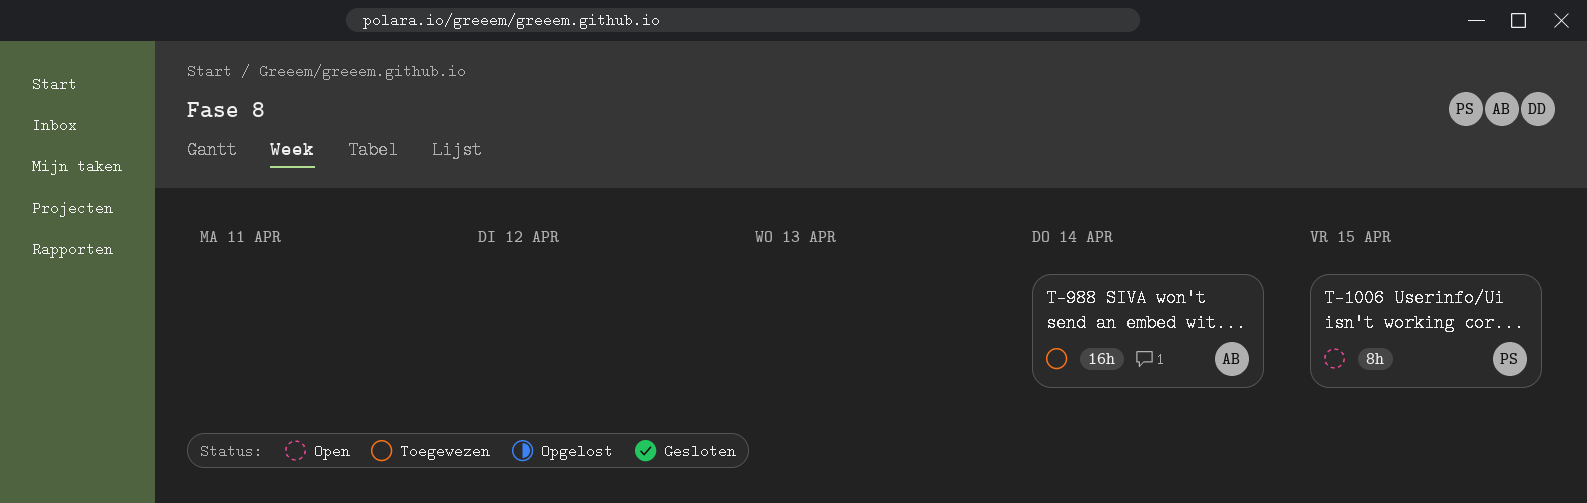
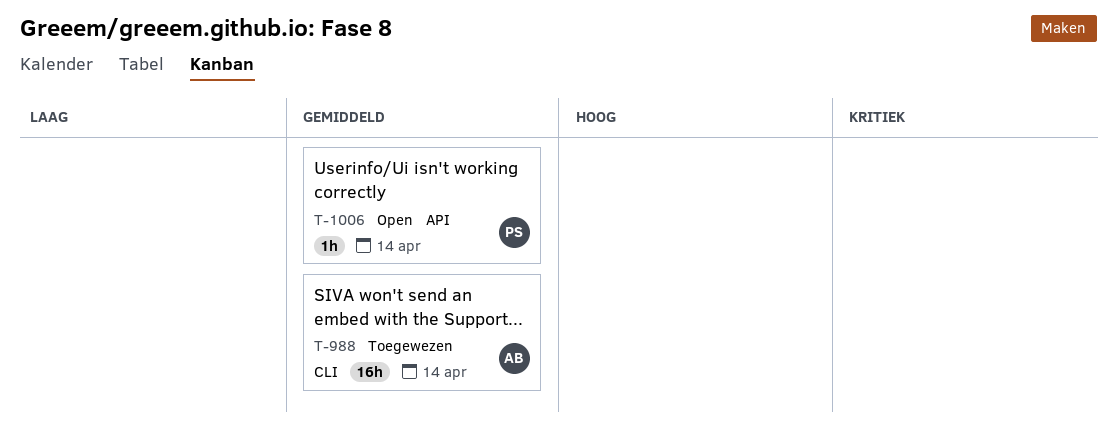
T-1006, estimate: 8h -> 1h
T-1006, due: Apr 15 -> Apr 14

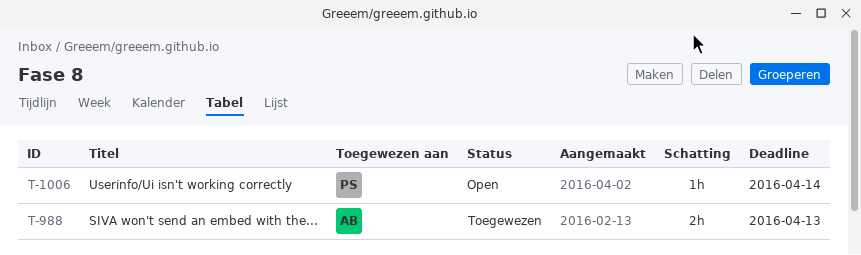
T-988, estimate: 16h -> 2h
T-988, due: Apr 14 -> Apr 13

